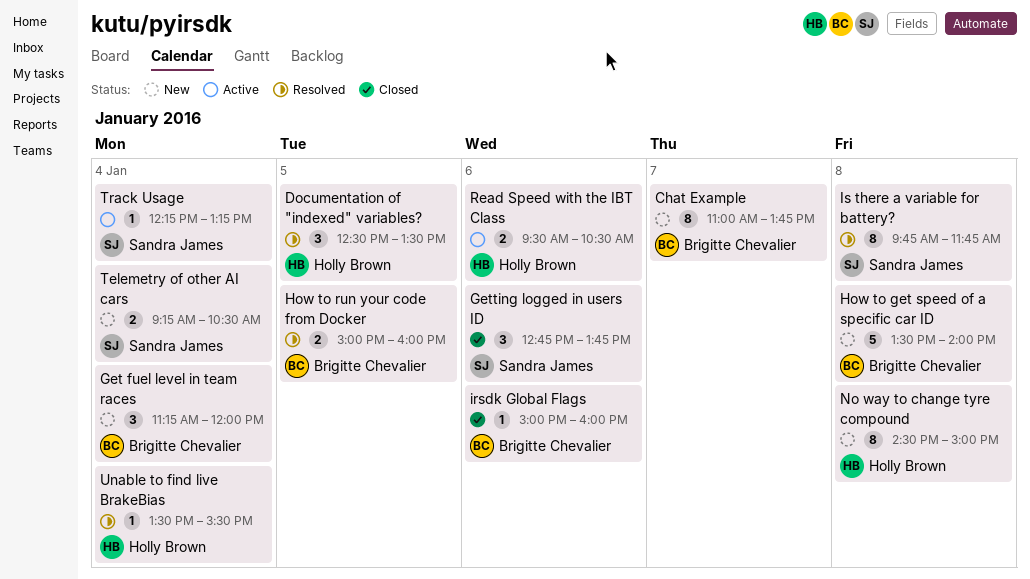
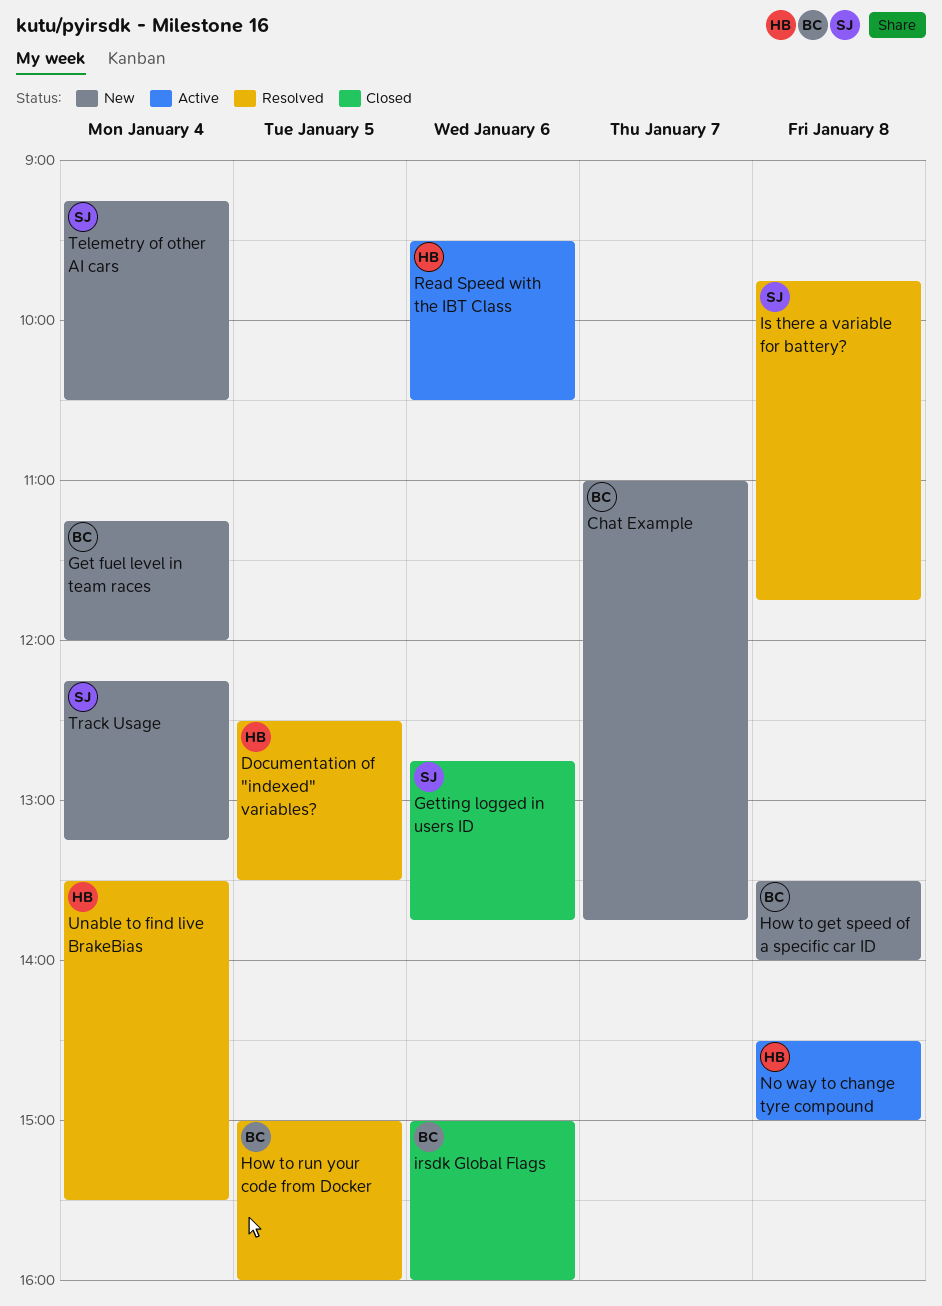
No way to change tyre compound, status: New -> Active
Track Usage, status: Active -> New

